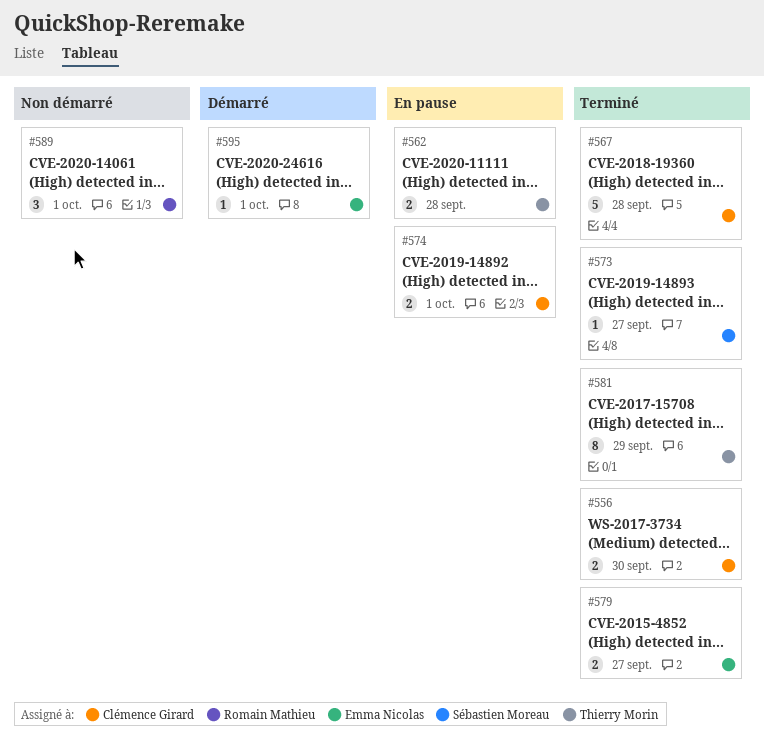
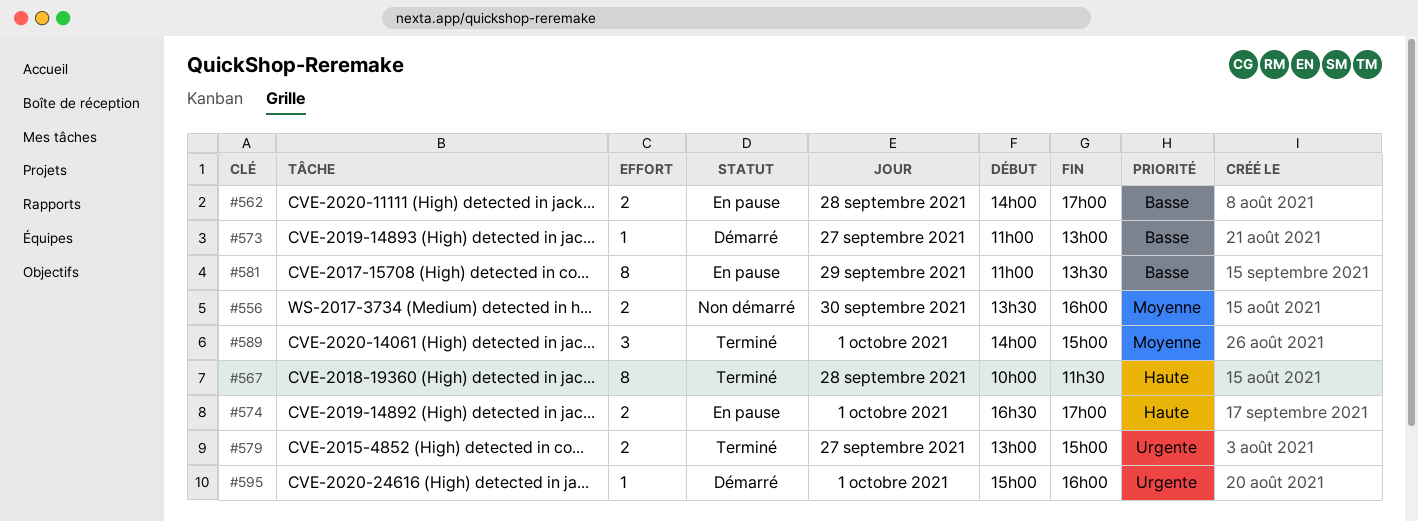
#556, status: Terminé -> Non démarré
#567, estimate: 5 -> 8
#573, status: Terminé -> Démarré
#581, status: Terminé -> En pause
#589, status: Non démarré -> Terminé

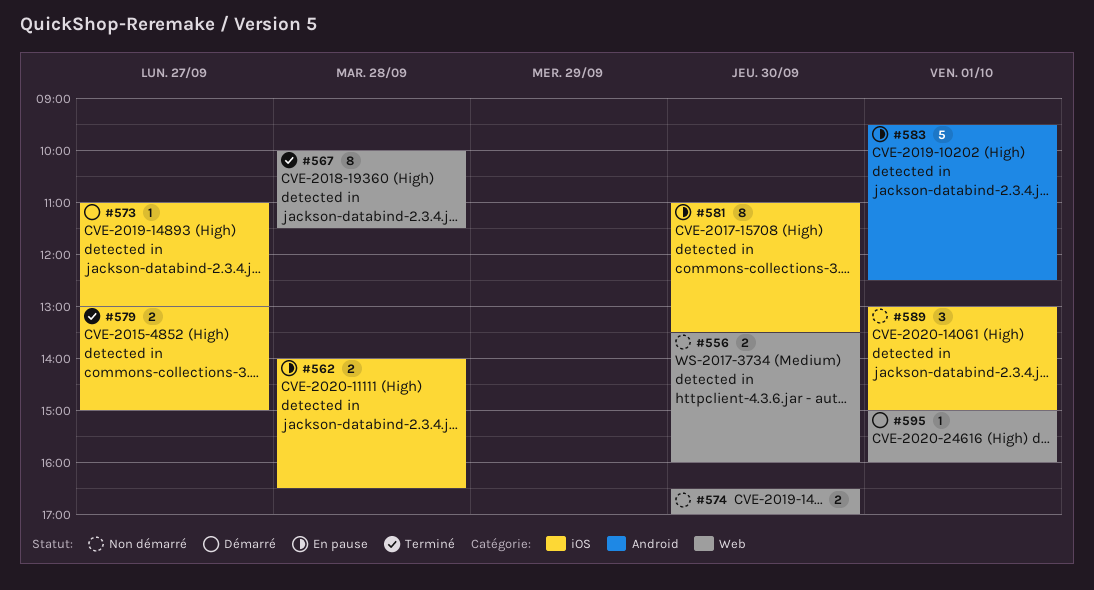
#562, ends: 17:00 -> 16:30
#574, status: En pause -> Non démarré
#574, day: Oct 1 -> Sep 30
#581, day: Sep 29 -> Sep 30
#583: none -> present
#589, status: Terminé -> Non démarré
#589, begins: 14:00 -> 13:00

